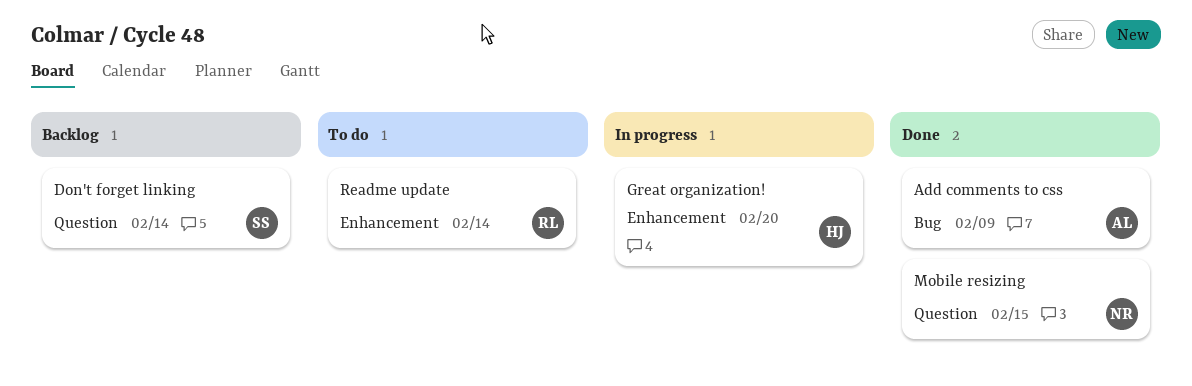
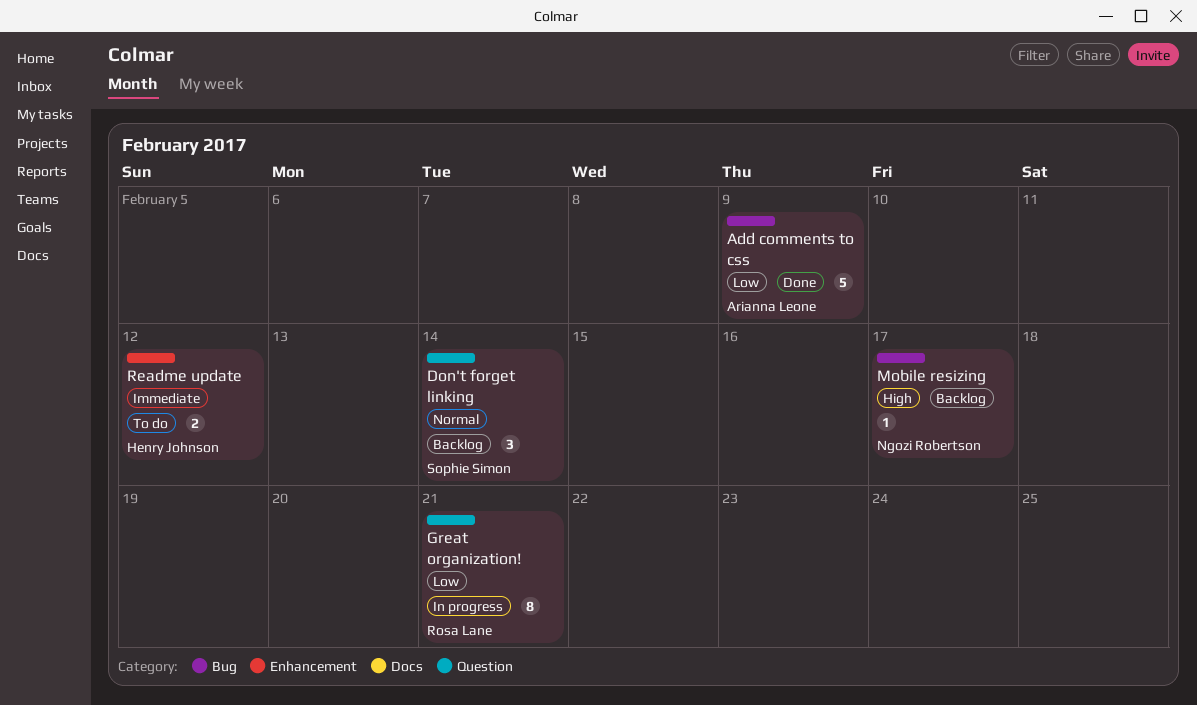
Great organization!, owner: Henry Johnson -> Rosa Lane
Great organization!, label: Enhancement -> Question
Great organization!, due: Feb 20 -> Feb 21
Mobile resizing, status: Done -> Backlog
Mobile resizing, label: Question -> Bug
Mobile resizing, due: Feb 15 -> Feb 17
Readme update, owner: Rosa Lane -> Henry Johnson
Readme update, due: Feb 14 -> Feb 12

